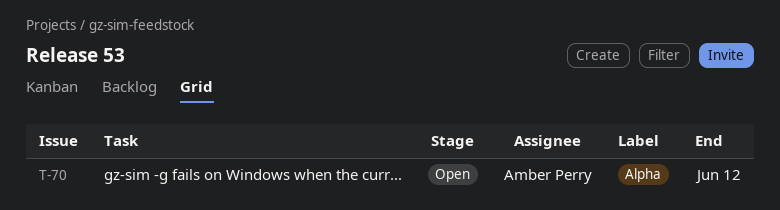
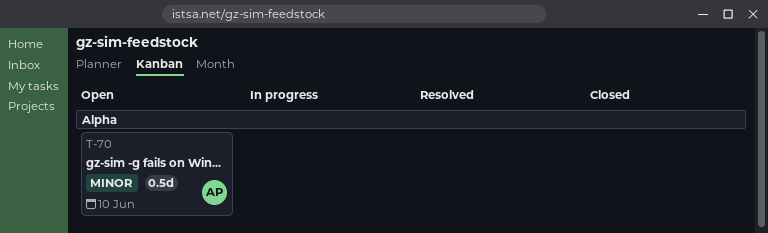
T-70, due: Jun 12 -> Jun 10

